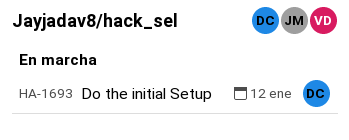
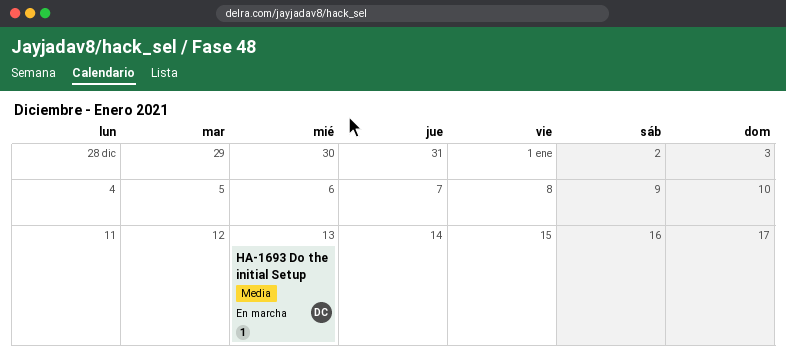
HA-1693, due: Jan 12 -> Jan 13

